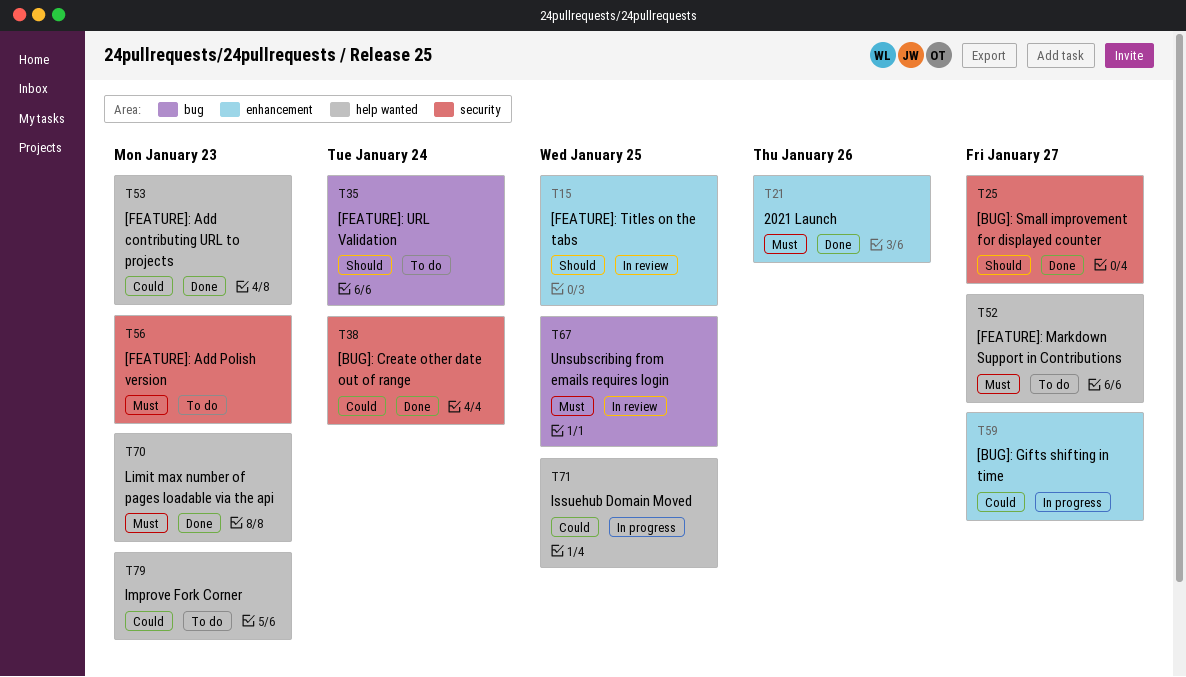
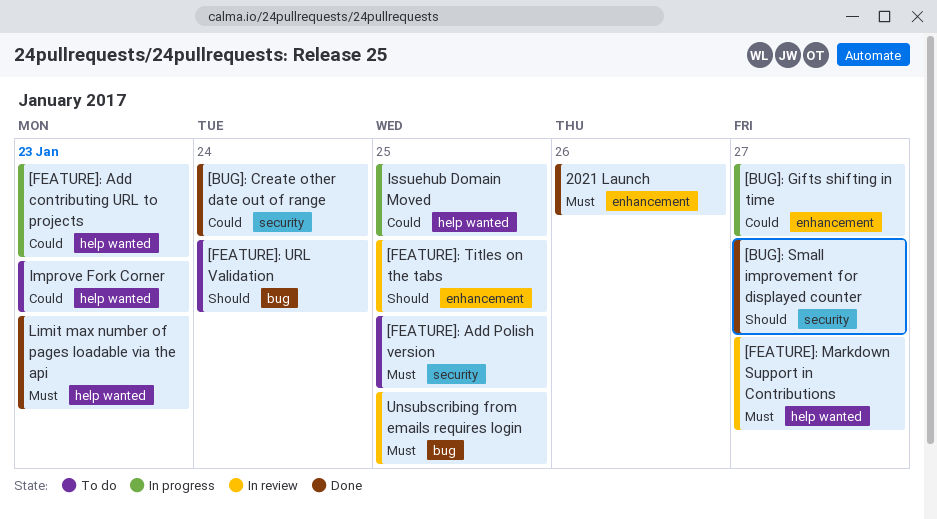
[FEATURE]: Add contributing URL to projects, status: Done -> In progress
[FEATURE]: Add Polish version, due: Jan 23 -> Jan 25
[FEATURE]: Markdown Support in Contributions, status: To do -> In review

